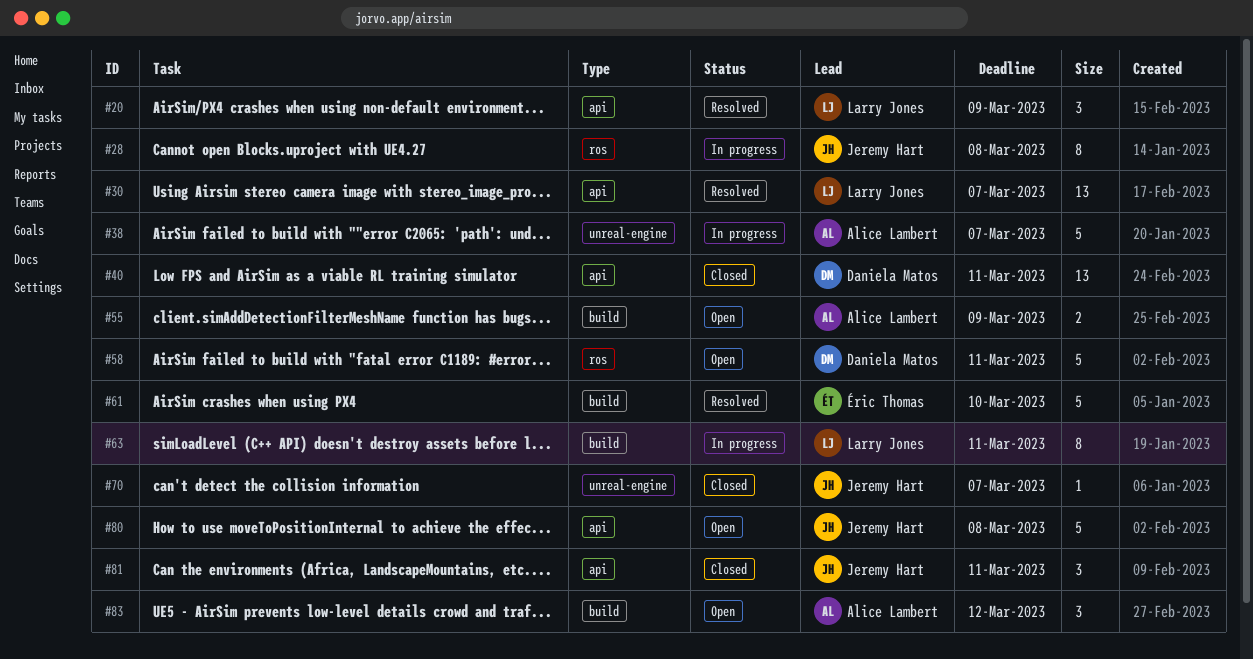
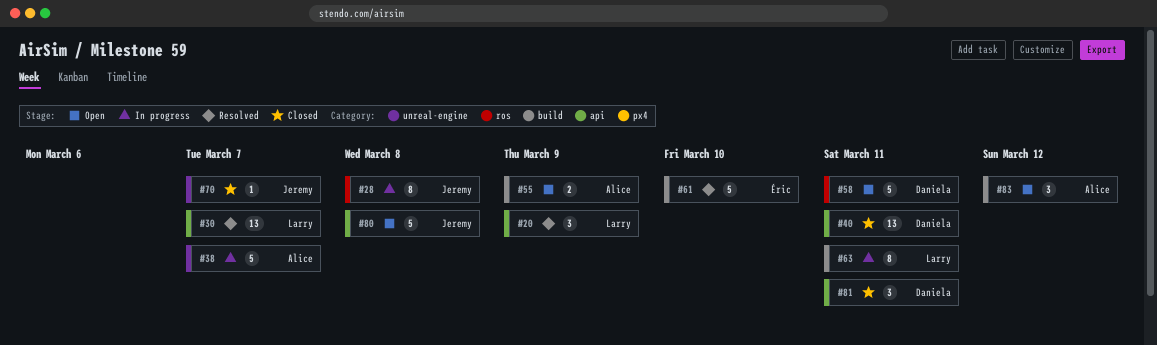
#81, owner: Jeremy Hart -> Daniela Matos

